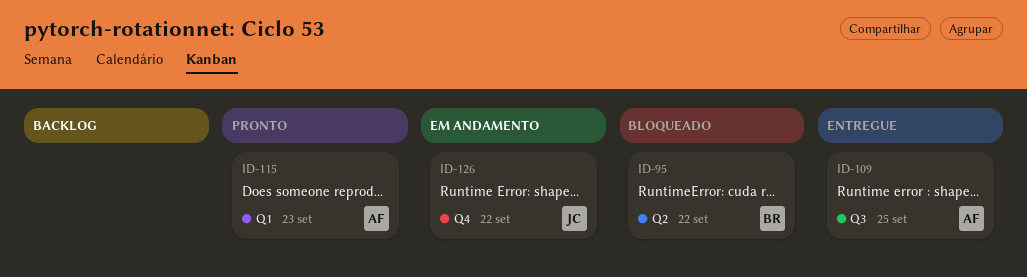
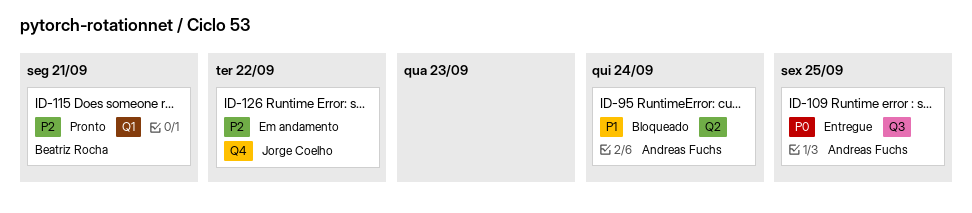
ID-95, owner: Beatriz Rocha -> Andreas Fuchs
ID-95, due: Sep 22 -> Sep 24
ID-115, owner: Andreas Fuchs -> Beatriz Rocha
ID-115, due: Sep 23 -> Sep 21

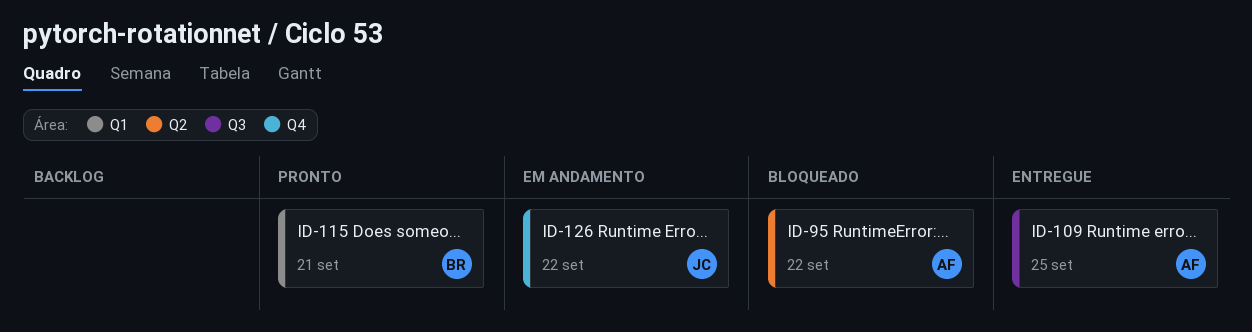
ID-95, due: Sep 24 -> Sep 22

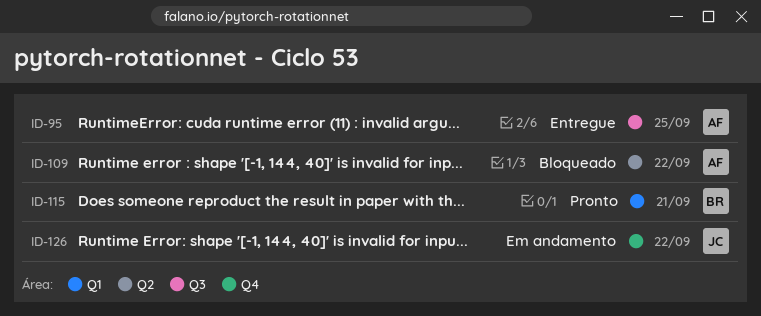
ID-95, status: Bloqueado -> Entregue
ID-95, label: Q2 -> Q3
ID-95, due: Sep 22 -> Sep 25
ID-109, status: Entregue -> Bloqueado
ID-109, label: Q3 -> Q2
ID-109, due: Sep 25 -> Sep 22

